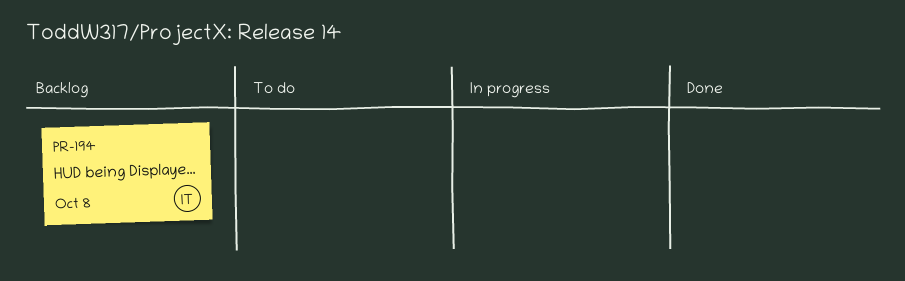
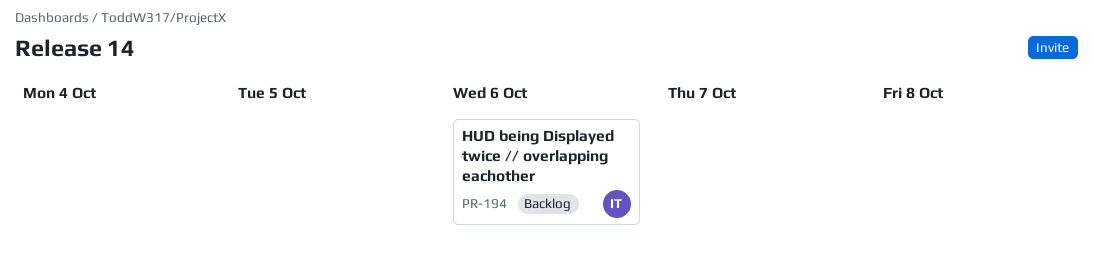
PR-194, due: Oct 8 -> Oct 6

